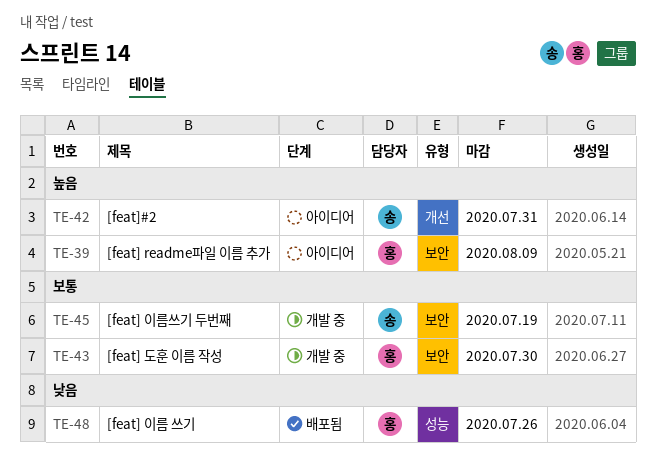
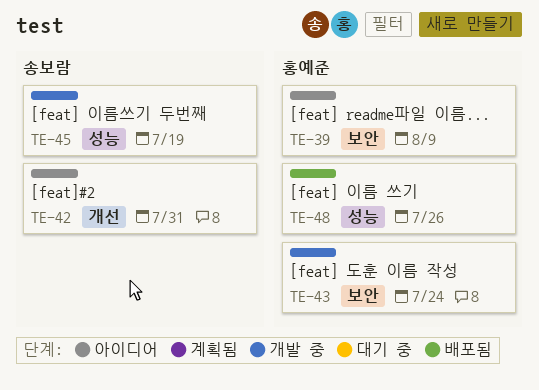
TE-43, due: Jul 30 -> Jul 24
TE-45, label: 보안 -> 성능

